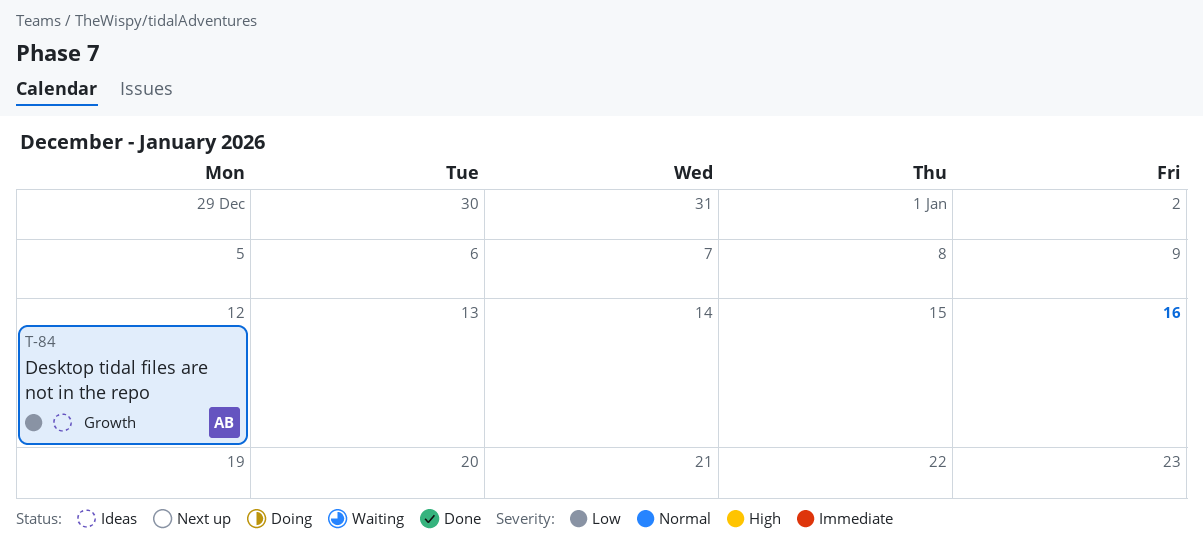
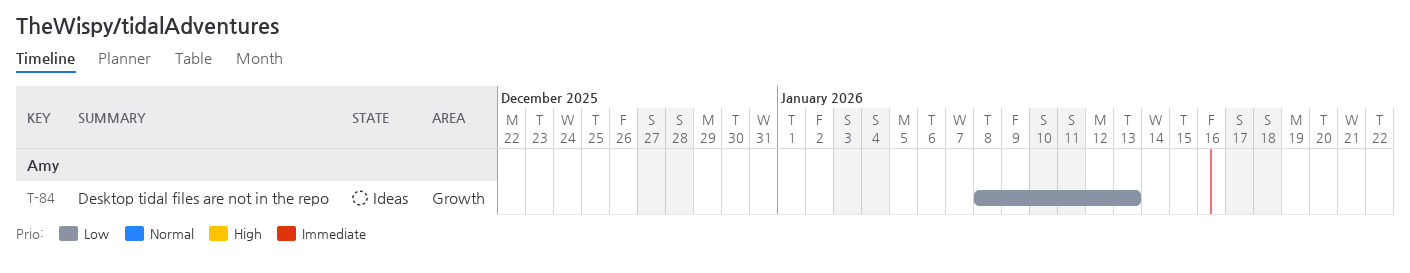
T-84, due: Jan 12 -> Jan 13

